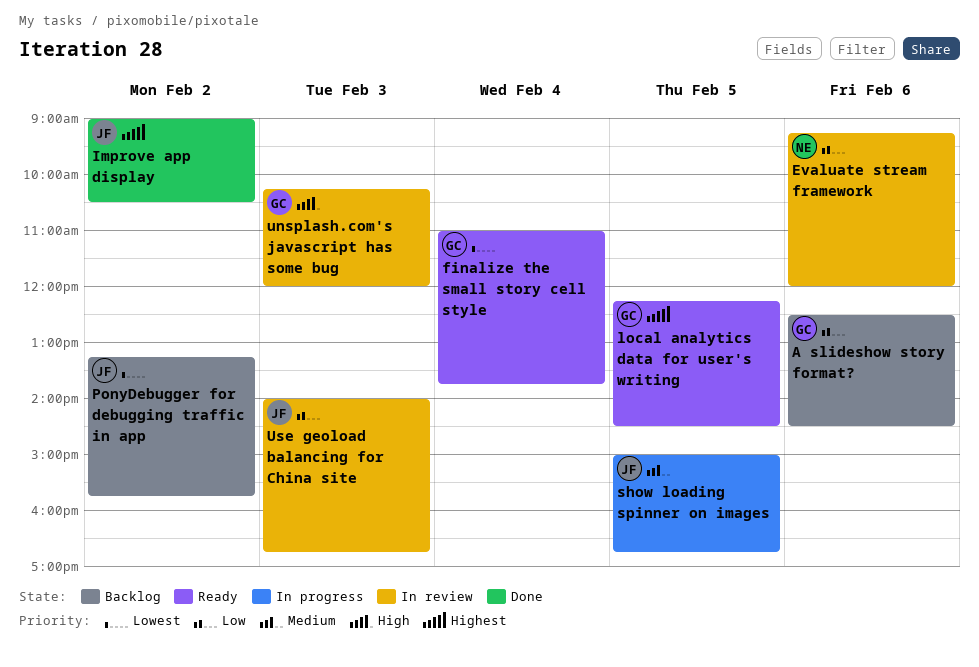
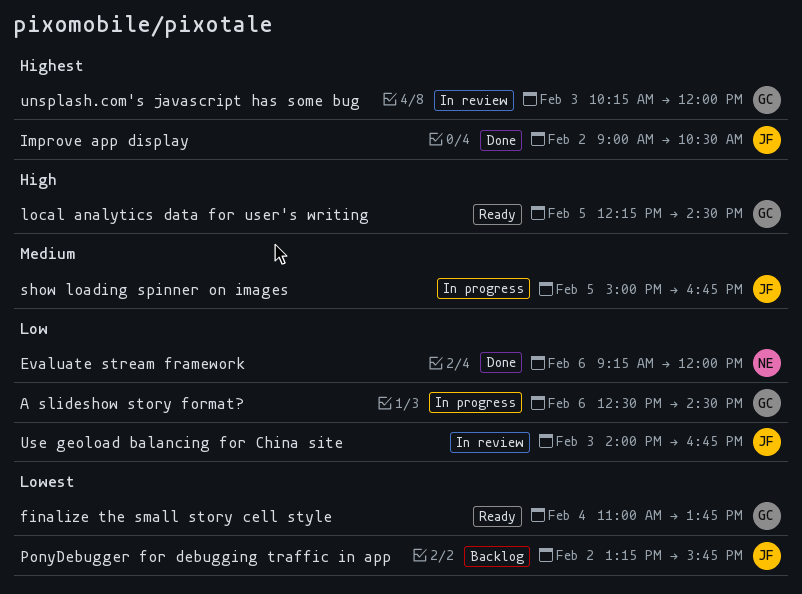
A slideshow story format?, status: Backlog -> In progress
Evaluate stream framework, status: In review -> Done
local analytics data for user's writing, priority: Highest -> High
unsplash.com's javascript has some bug, priority: High -> Highest

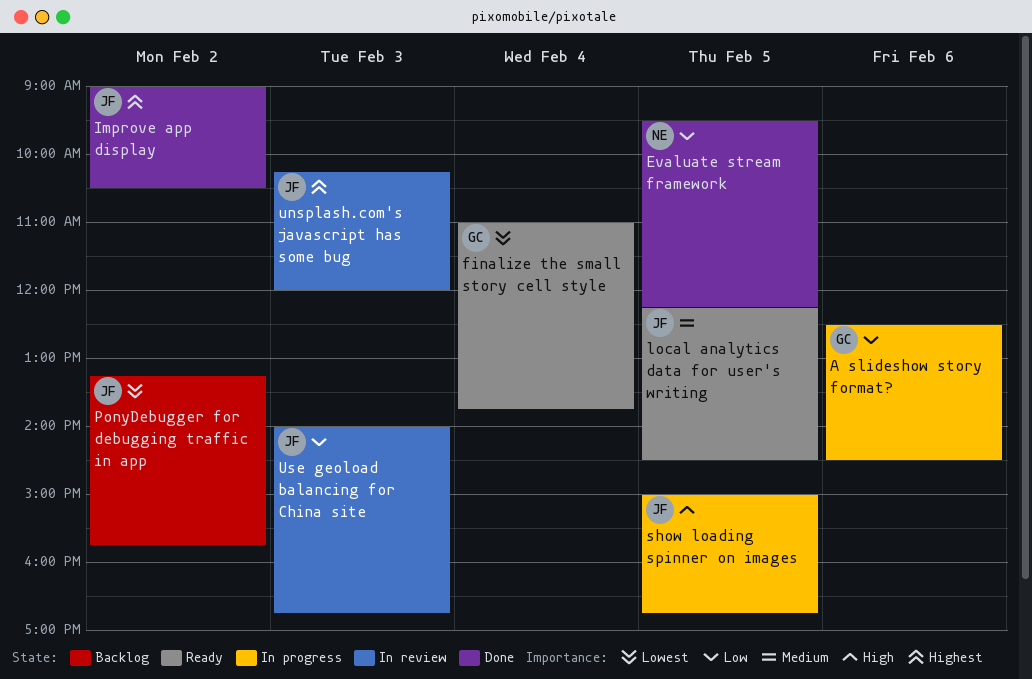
Evaluate stream framework, day: Feb 6 -> Feb 5
Evaluate stream framework, begins: 09:15 -> 09:30
Evaluate stream framework, ends: 12:00 -> 12:15
local analytics data for user's writing, owner: GC -> JF
local analytics data for user's writing, priority: High -> Medium
show loading spinner on images, priority: Medium -> High
unsplash.com's javascript has some bug, owner: GC -> JF

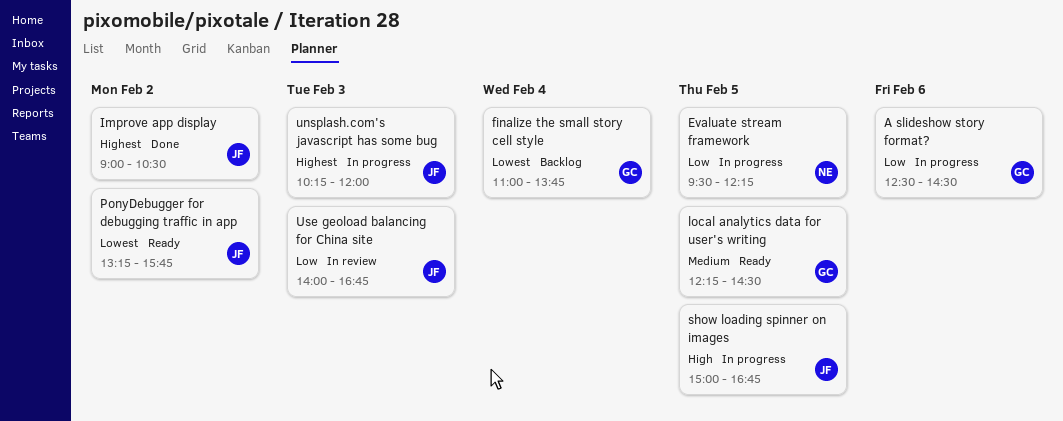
Evaluate stream framework, status: Done -> In progress
finalize the small story cell style, status: Ready -> Backlog
local analytics data for user's writing, owner: JF -> GC
PonyDebugger for debugging traffic in app, status: Backlog -> Ready
unsplash.com's javascript has some bug, status: In review -> In progress

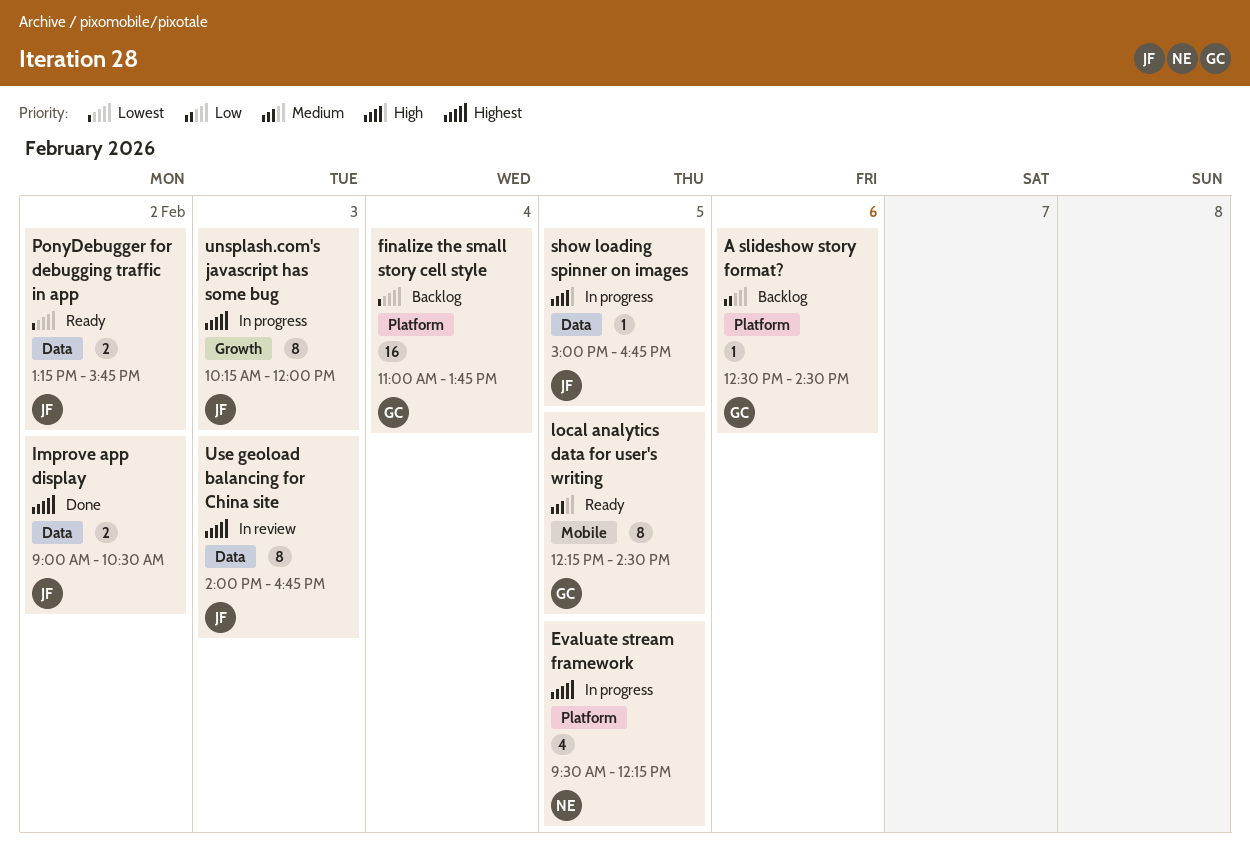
A slideshow story format?, status: In progress -> Backlog
Evaluate stream framework, priority: Low -> Highest
Use geoload balancing for China site, priority: Low -> Highest

